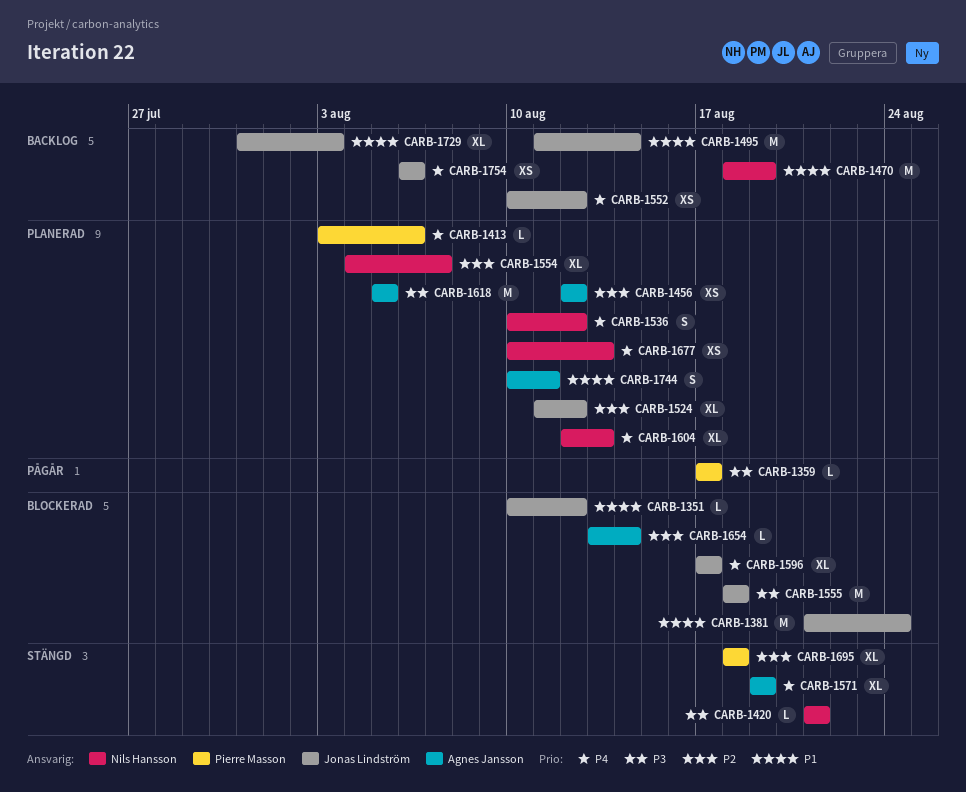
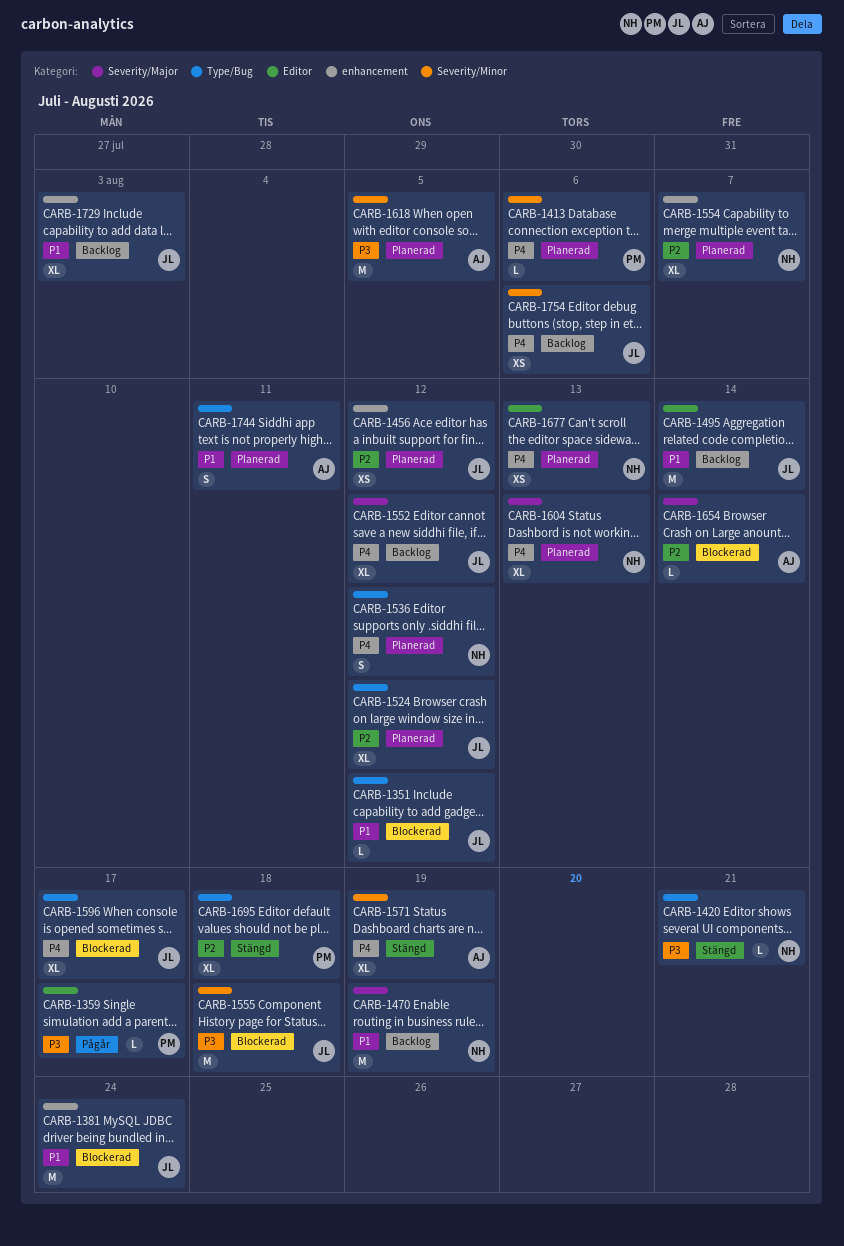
CARB-1456, owner: Agnes Jansson -> Jonas Lindström
CARB-1552, estimate: XS -> XL

